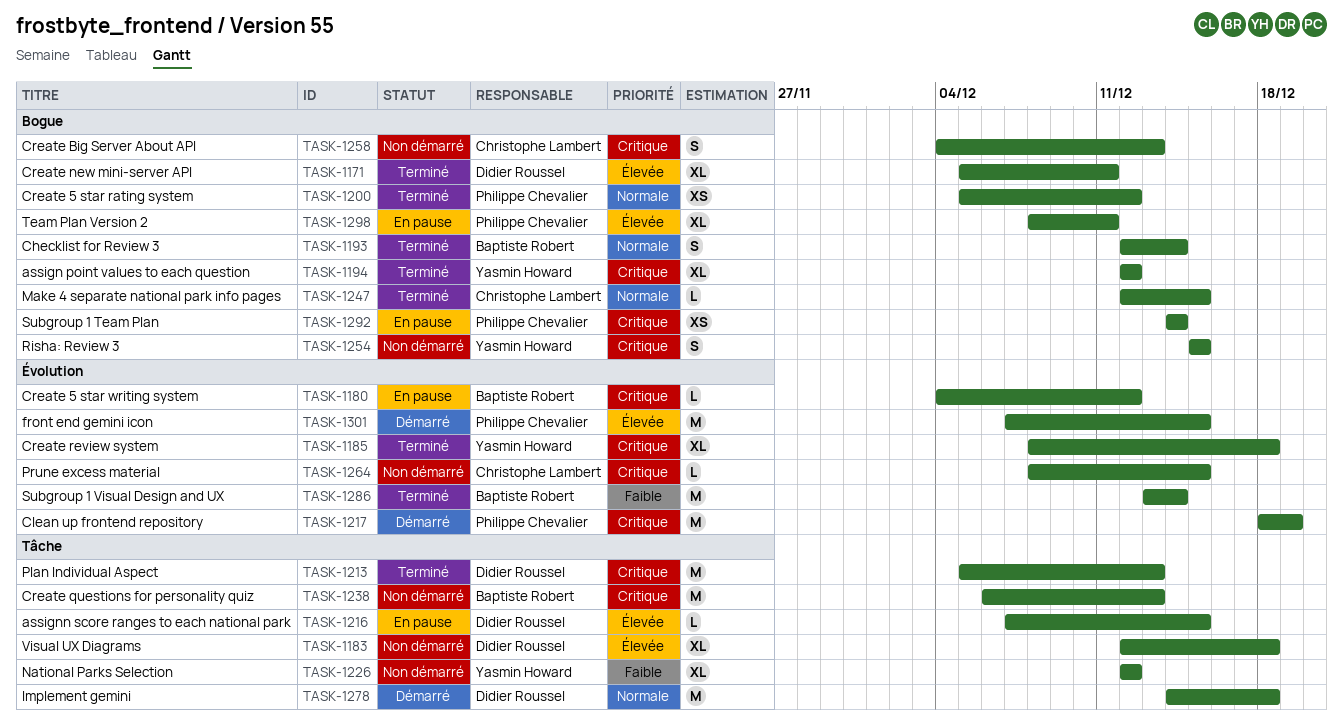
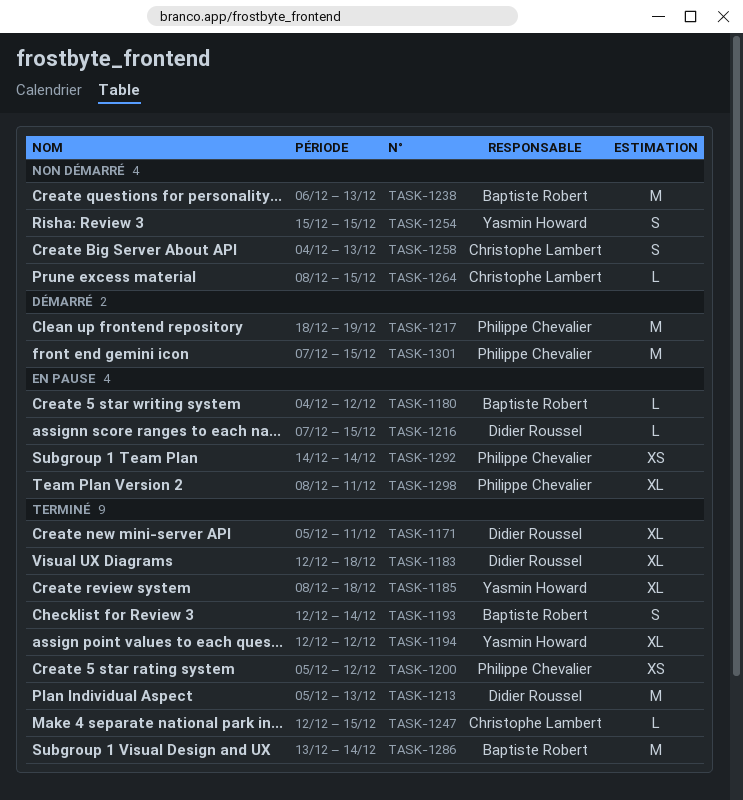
TASK-1183, status: Non démarré -> Terminé
TASK-1226: present -> none
TASK-1278: present -> none

